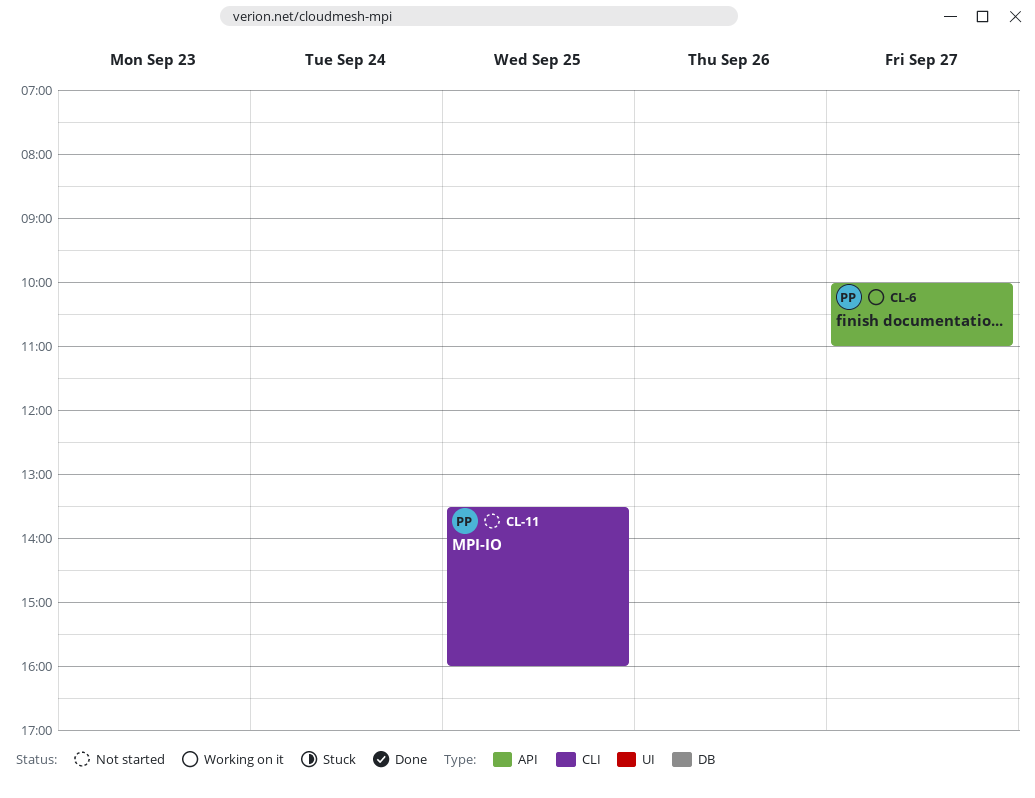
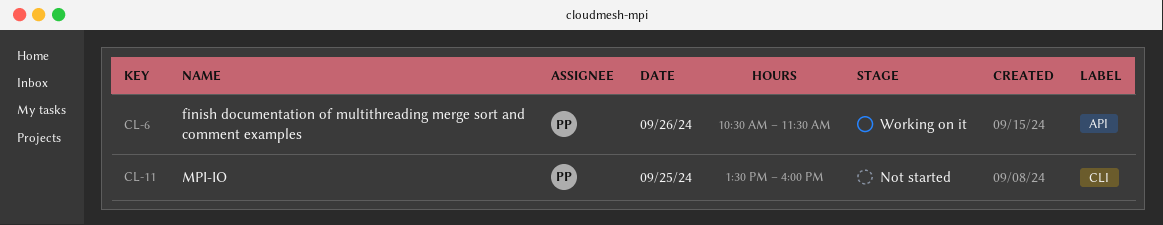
CL-6, day: Sep 27 -> Sep 26
CL-6, begins: 10:00 -> 10:30
CL-6, ends: 11:00 -> 11:30

